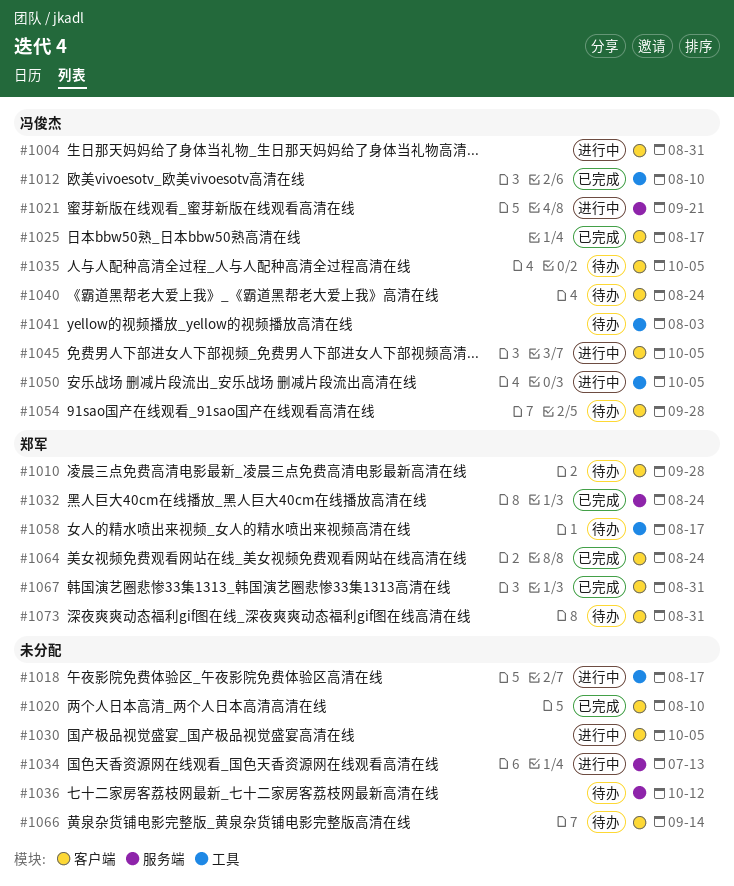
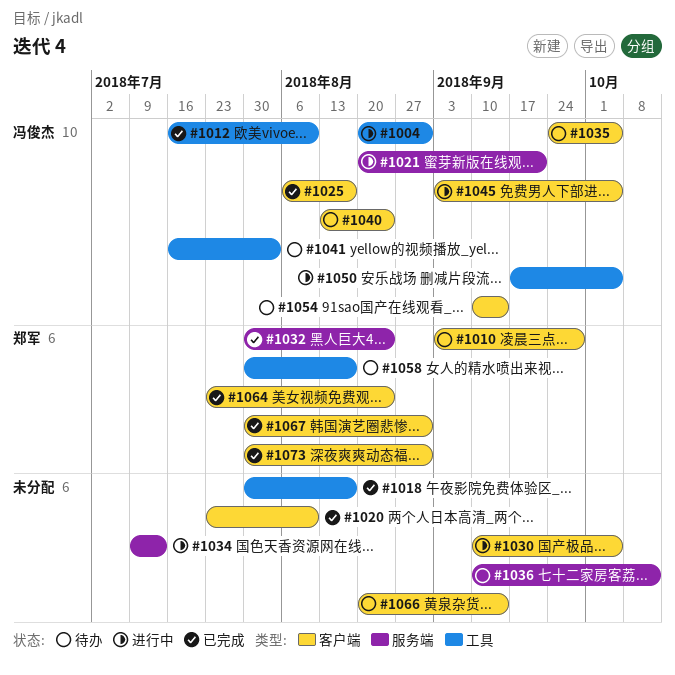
#1004, label: 客户端 -> 工具
#1018, status: 进行中 -> 已完成
#1054, due: Sep 28 -> Sep 14
#1073, status: 待办 -> 已完成

